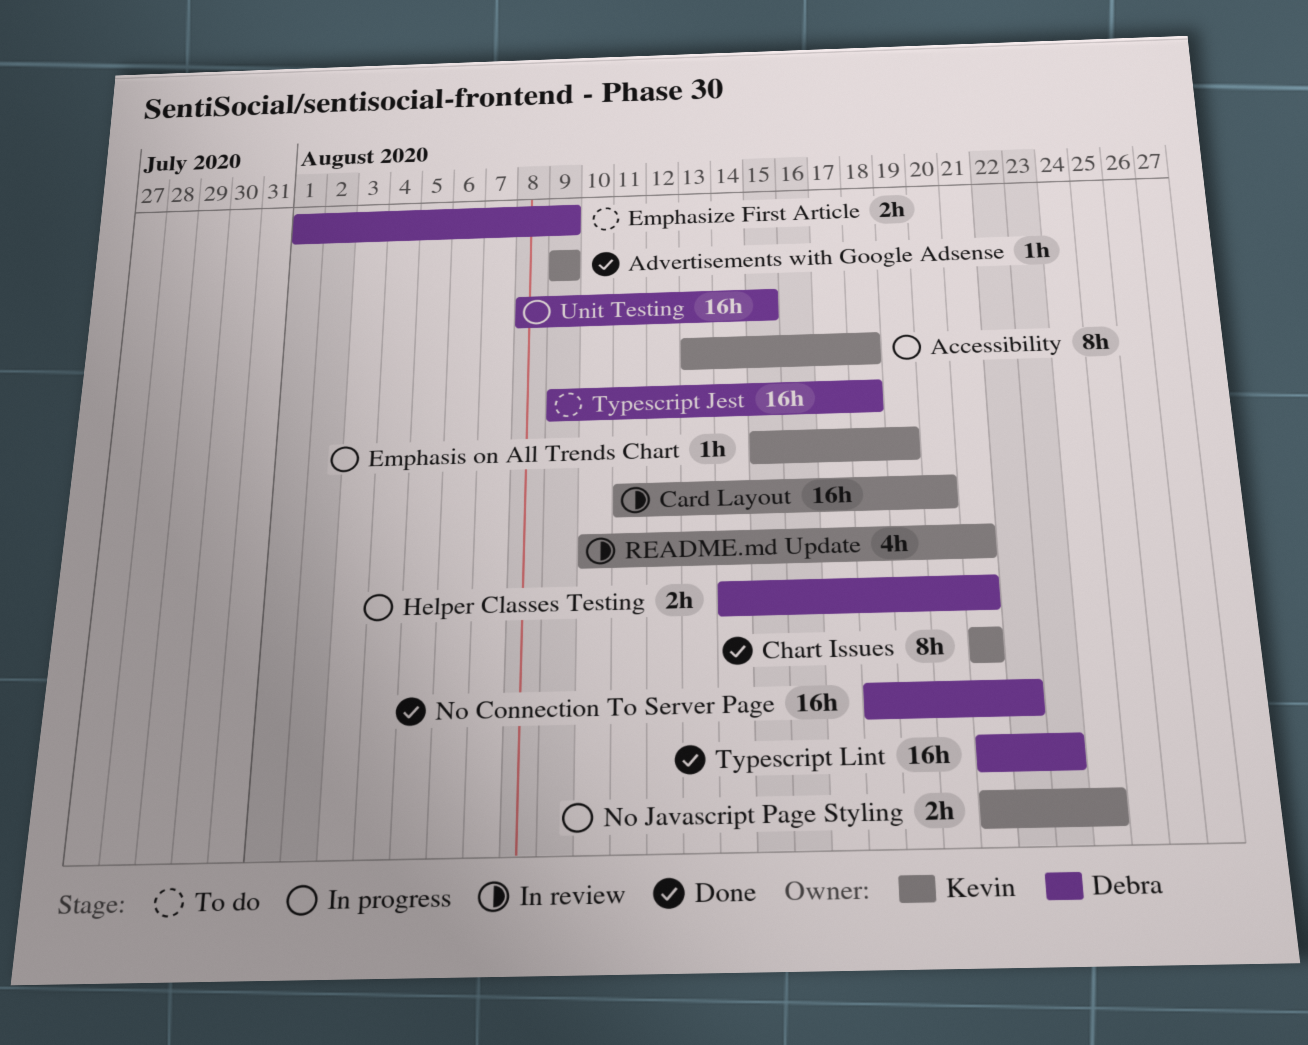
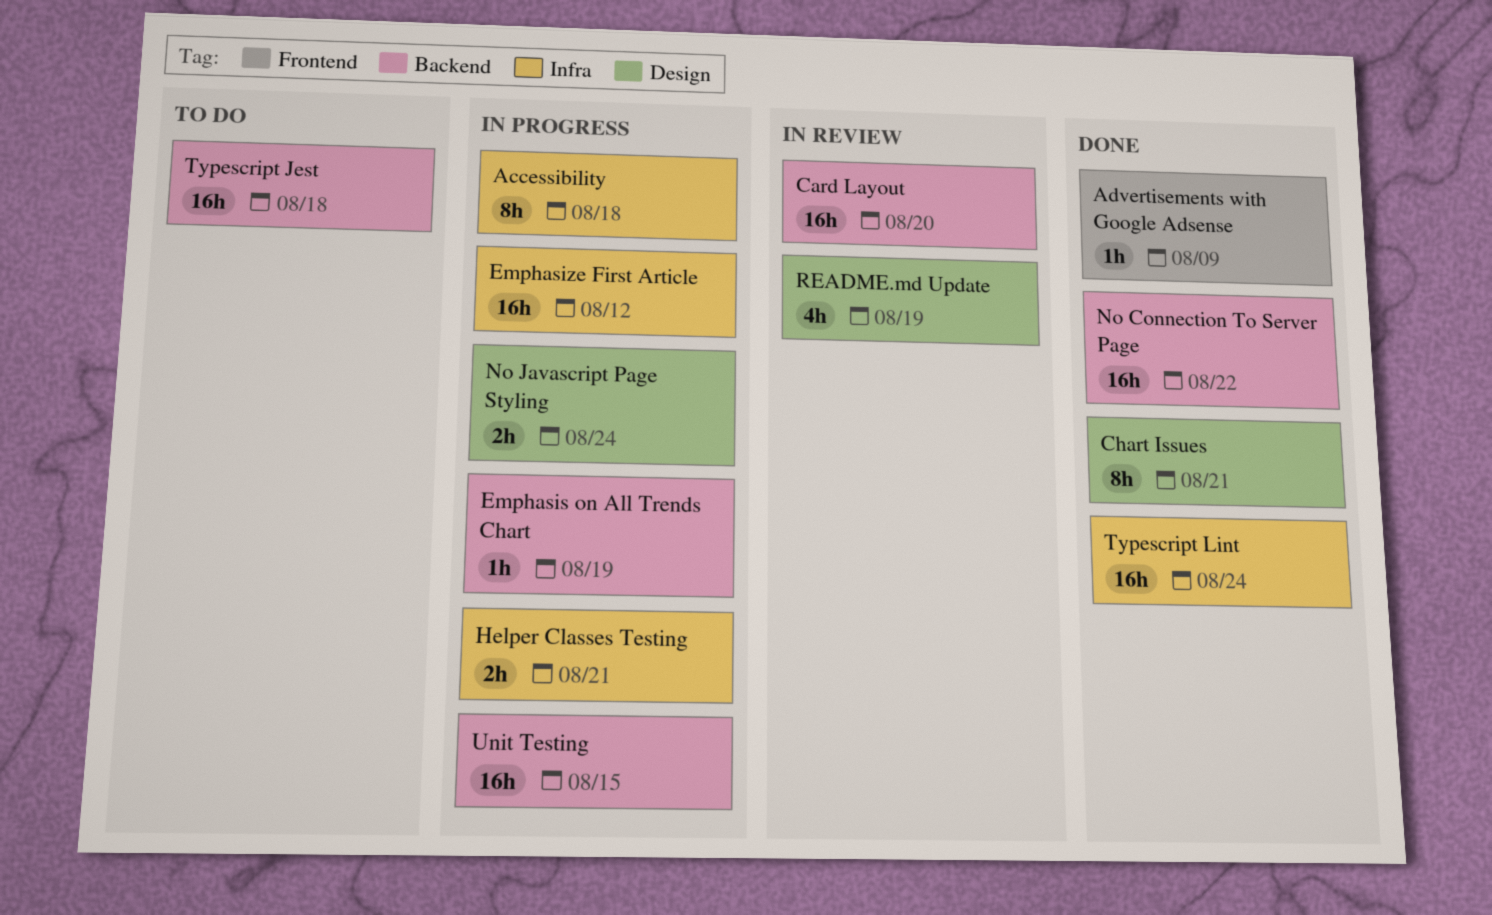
Emphasize First Article, status: To do -> In progress
Emphasize First Article, estimate: 2h -> 16h
Emphasize First Article, due: Aug 9 -> Aug 12
README.md Update, due: Aug 21 -> Aug 19
Typescript Lint, due: Aug 23 -> Aug 24

